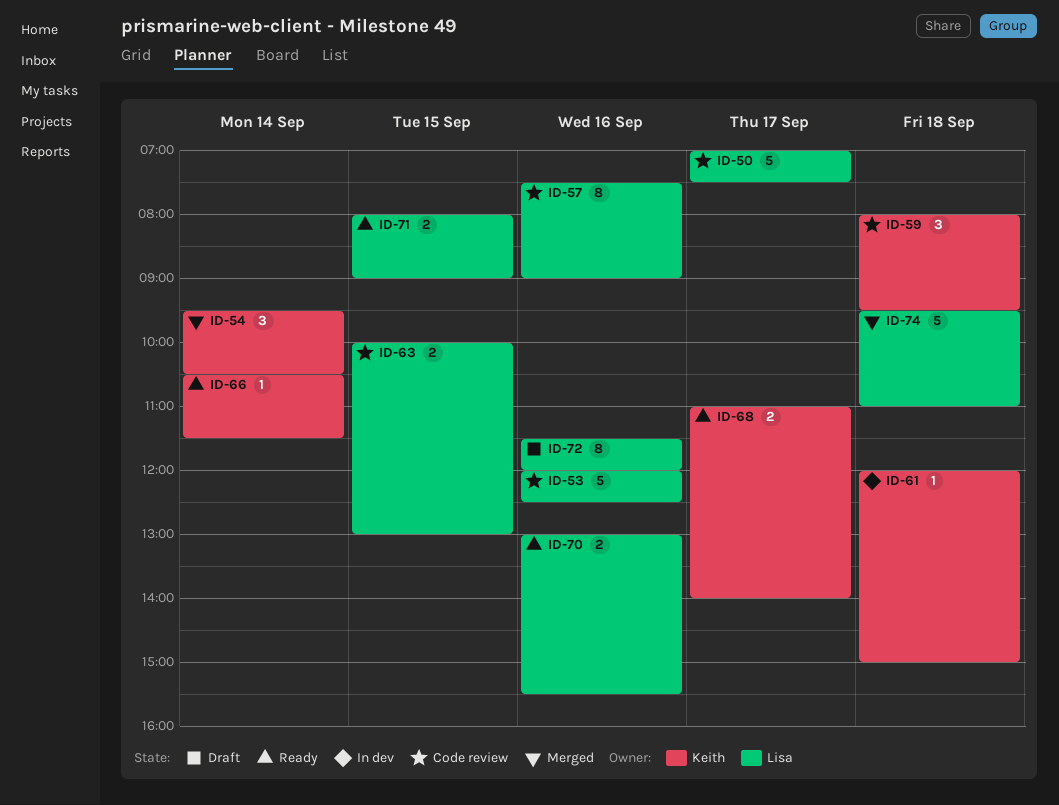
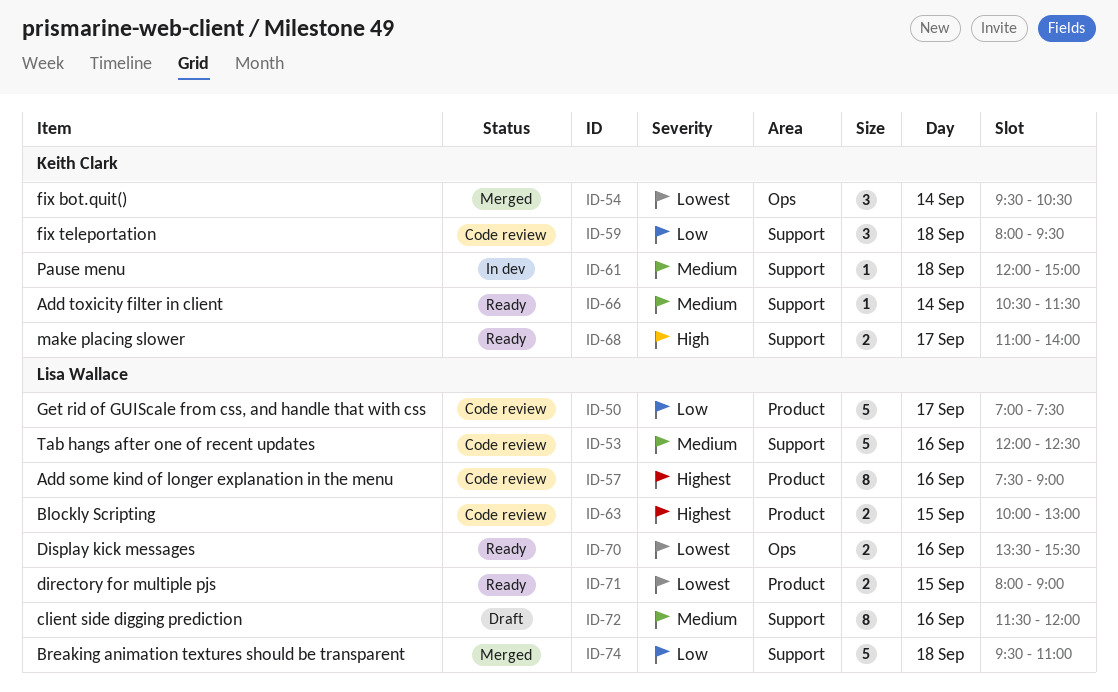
ID-70, begins: 13:00 -> 13:30

